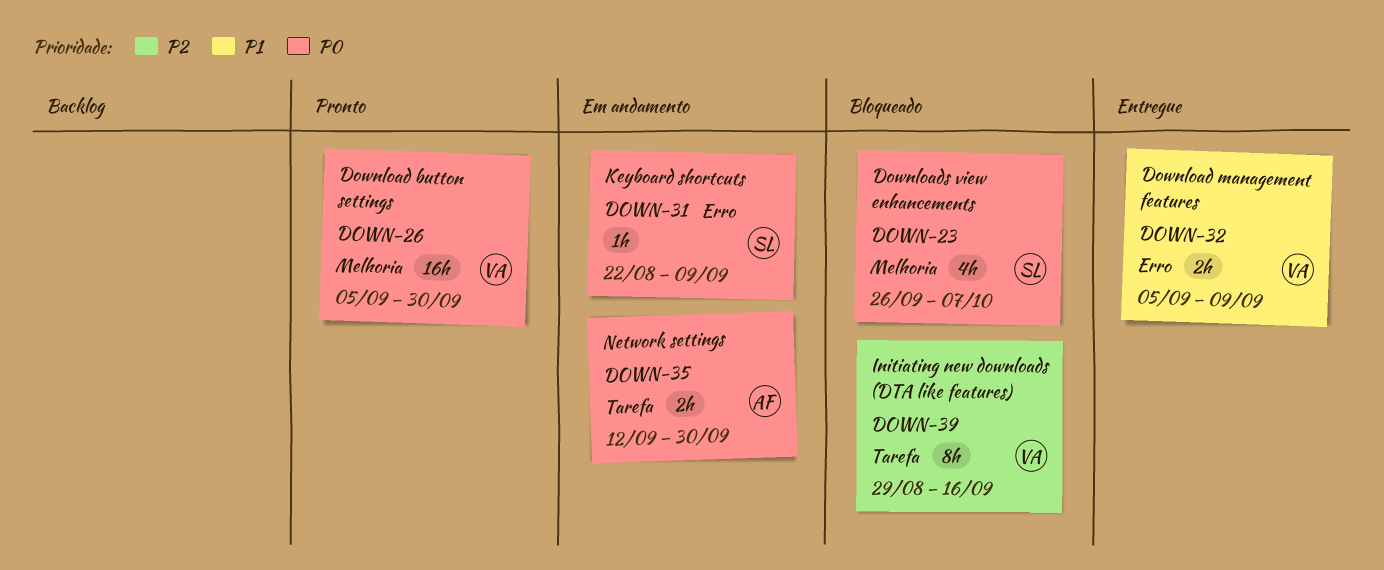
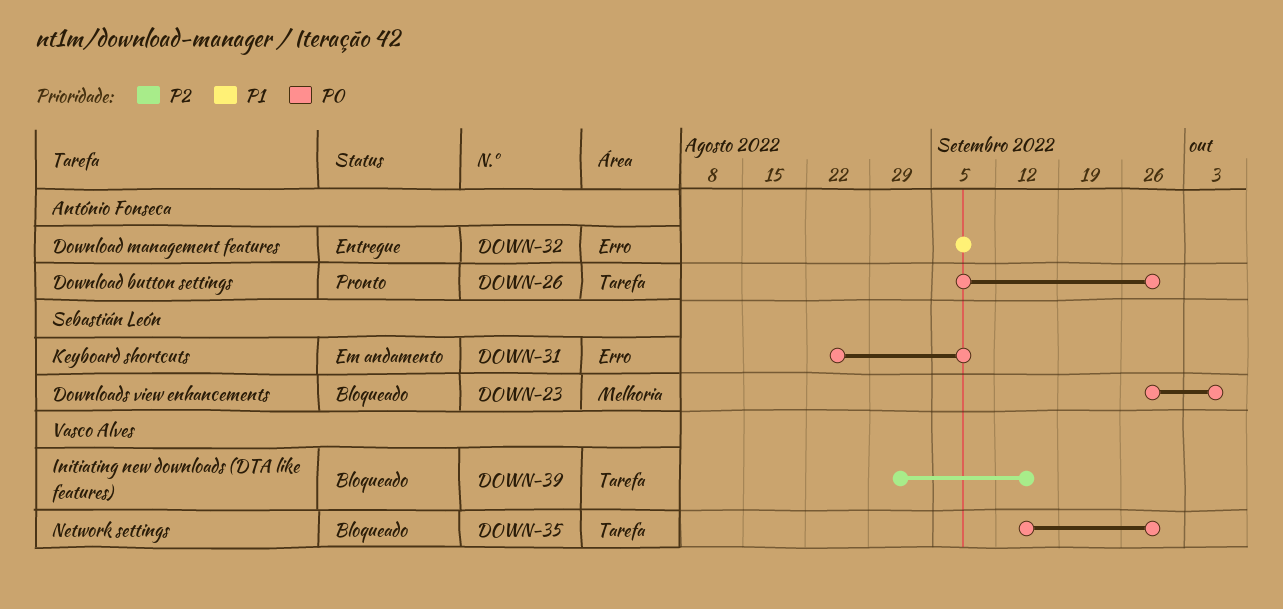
DOWN-26, owner: Vasco Alves -> António Fonseca
DOWN-26, label: Melhoria -> Tarefa
DOWN-32, owner: Vasco Alves -> António Fonseca
DOWN-35, status: Em andamento -> Bloqueado
DOWN-35, owner: António Fonseca -> Vasco Alves

